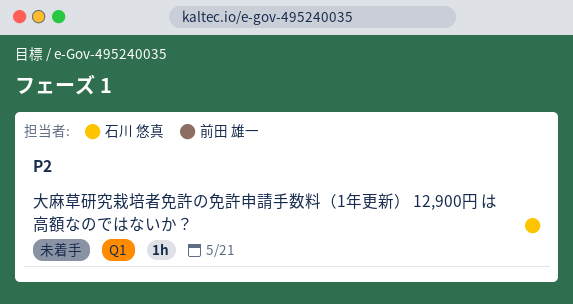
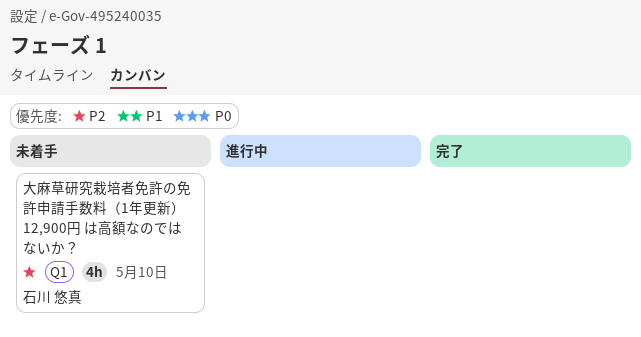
大麻草研究栽培者免許の免許申請手数料（1年更新） 12,900円 は高額なのではないか？, estimate: 1h -> 4h
大麻草研究栽培者免許の免許申請手数料（1年更新） 12,900円 は高額なのではないか？, due: May 21 -> May 10

